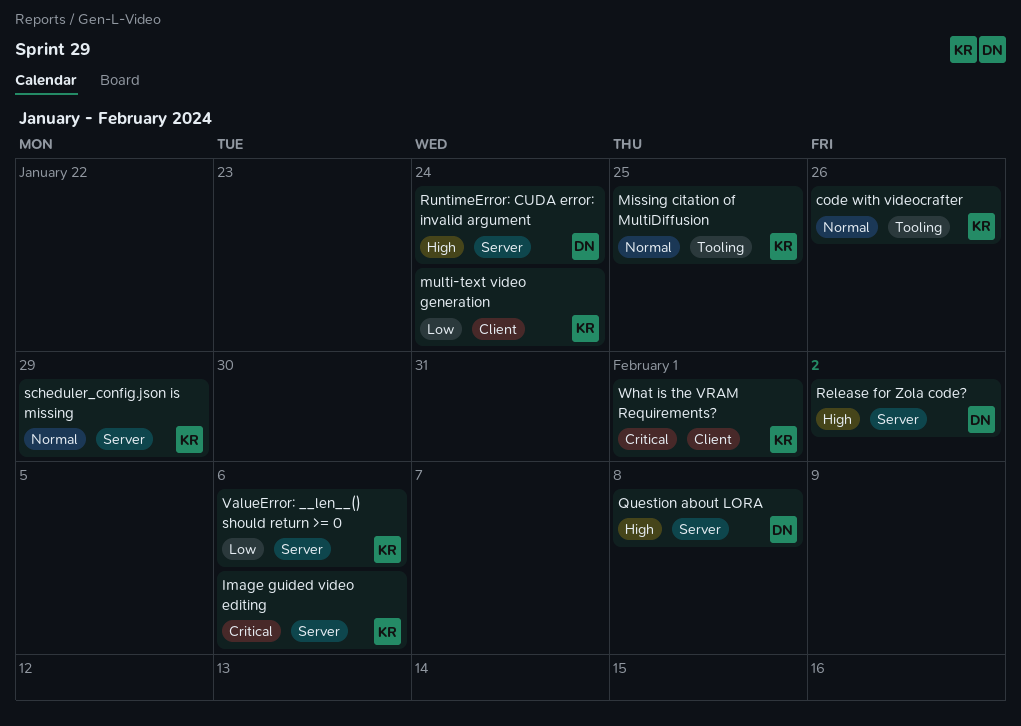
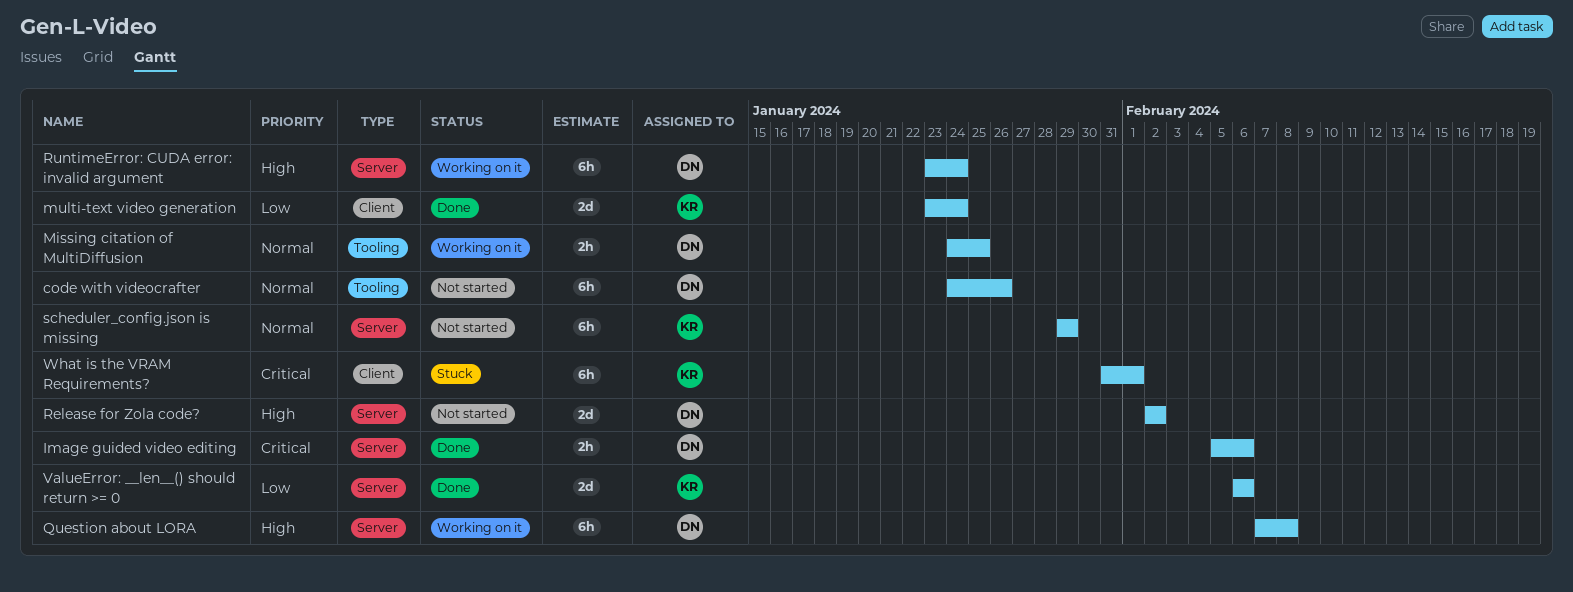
code with videocrafter, owner: KR -> DN
Image guided video editing, owner: KR -> DN
Missing citation of MultiDiffusion, owner: KR -> DN

